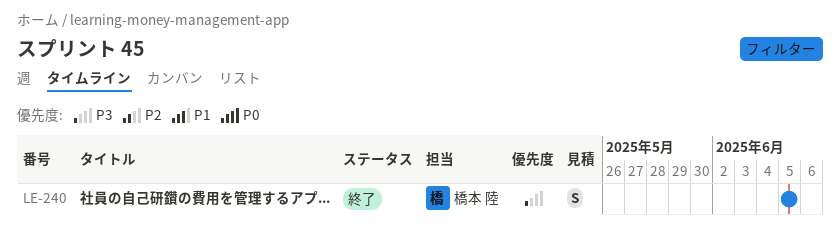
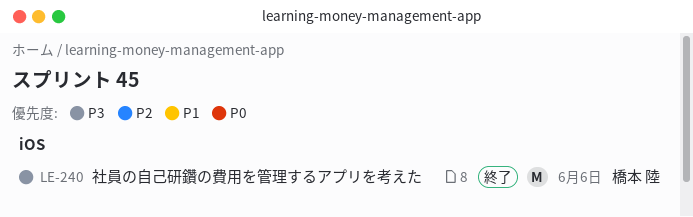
LE-240, estimate: S -> M
LE-240, due: Jun 5 -> Jun 6

